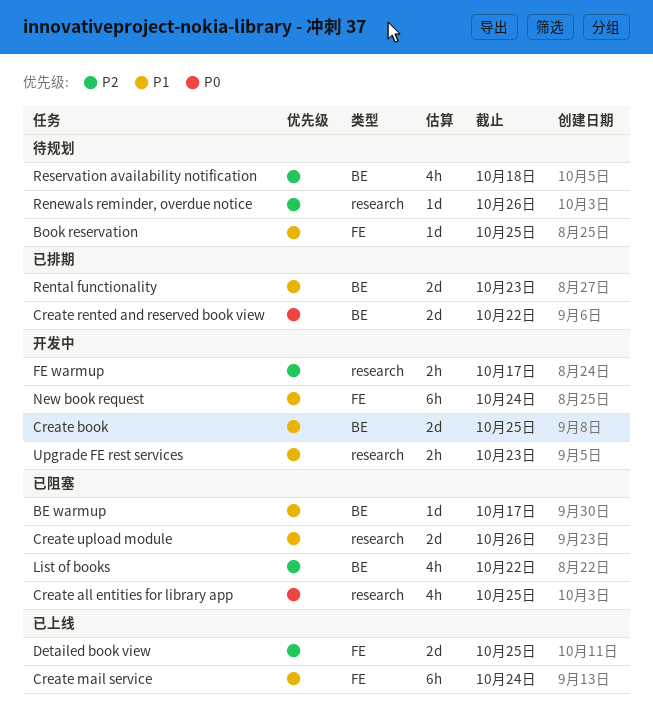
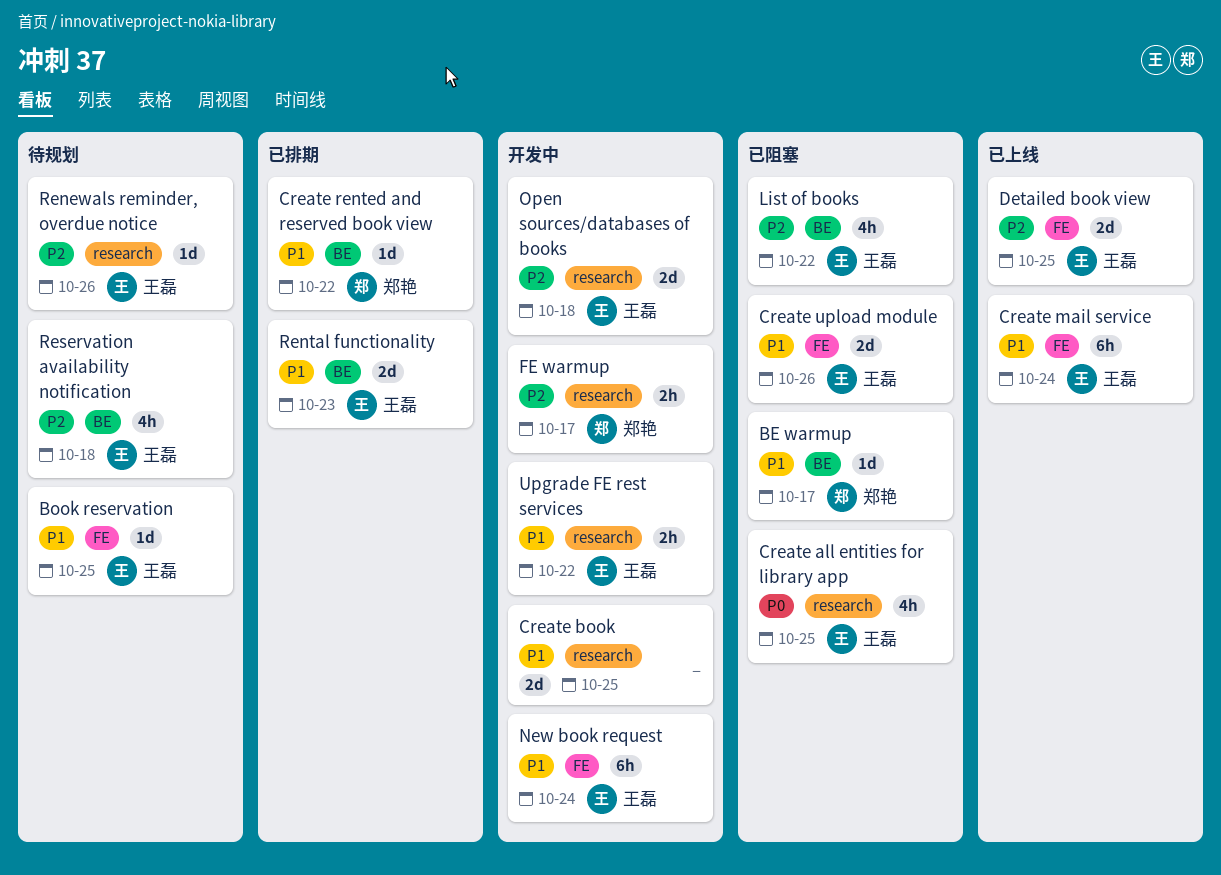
Create book, label: BE -> research
Create rented and reserved book view, priority: P0 -> P1
Create rented and reserved book view, estimate: 2d -> 1d
Create upload module, label: research -> FE
Open sources/databases of books: none -> present
Upgrade FE rest services, due: Oct 23 -> Oct 22

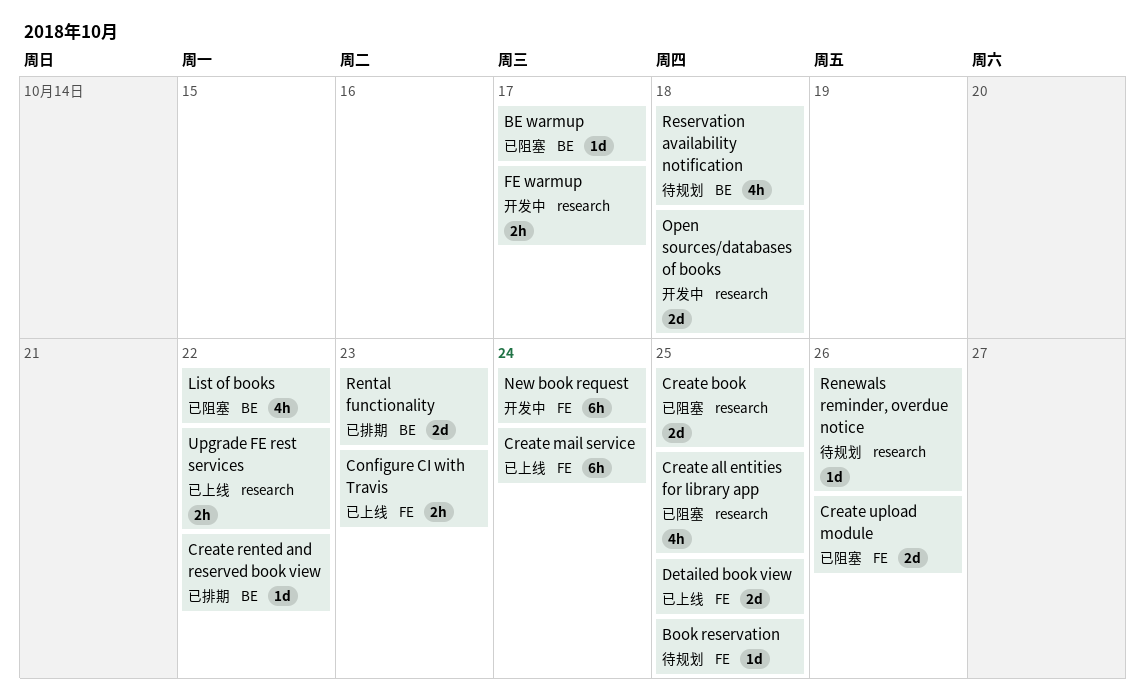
Configure CI with Travis: none -> present
Create book, status: 开发中 -> 已阻塞
Upgrade FE rest services, status: 开发中 -> 已上线

